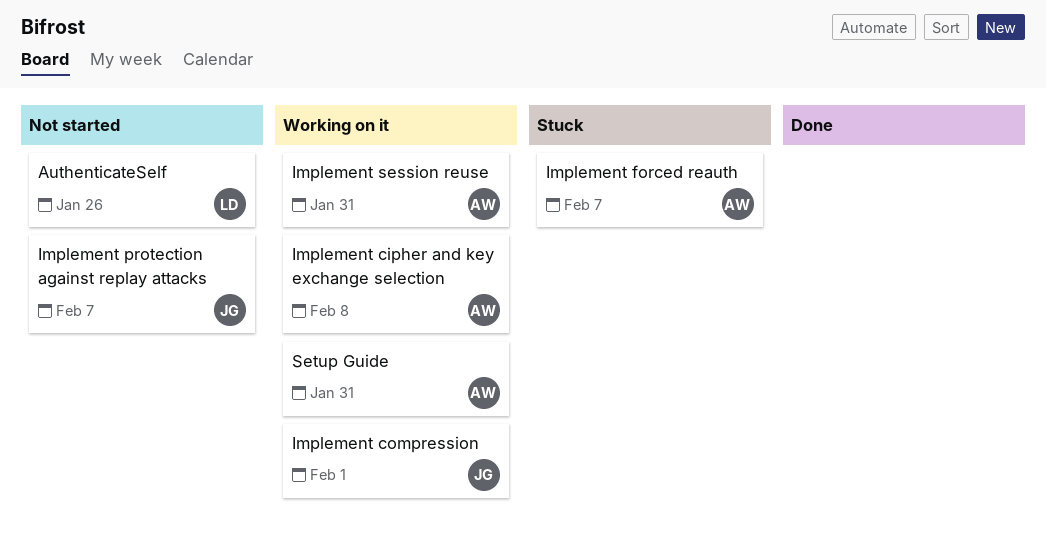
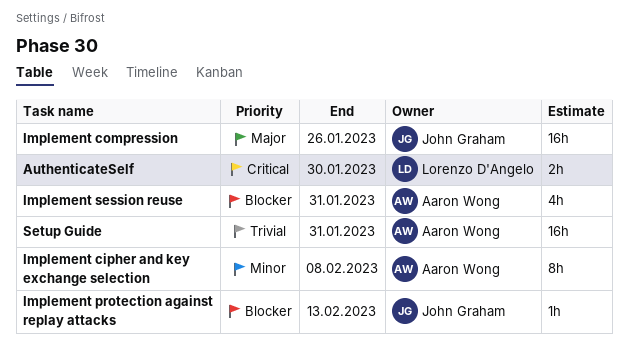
AuthenticateSelf, due: Jan 26 -> Jan 30
Implement compression, due: Feb 1 -> Jan 26
Implement forced reauth: present -> none
Implement protection against replay attacks, due: Feb 7 -> Feb 13

